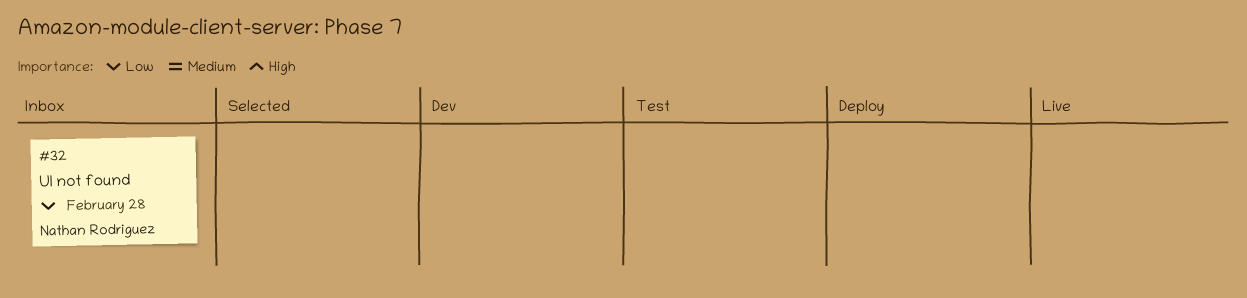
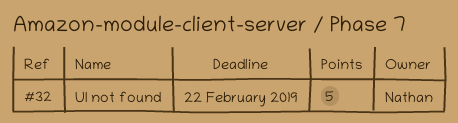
#32, due: Feb 28 -> Feb 22

